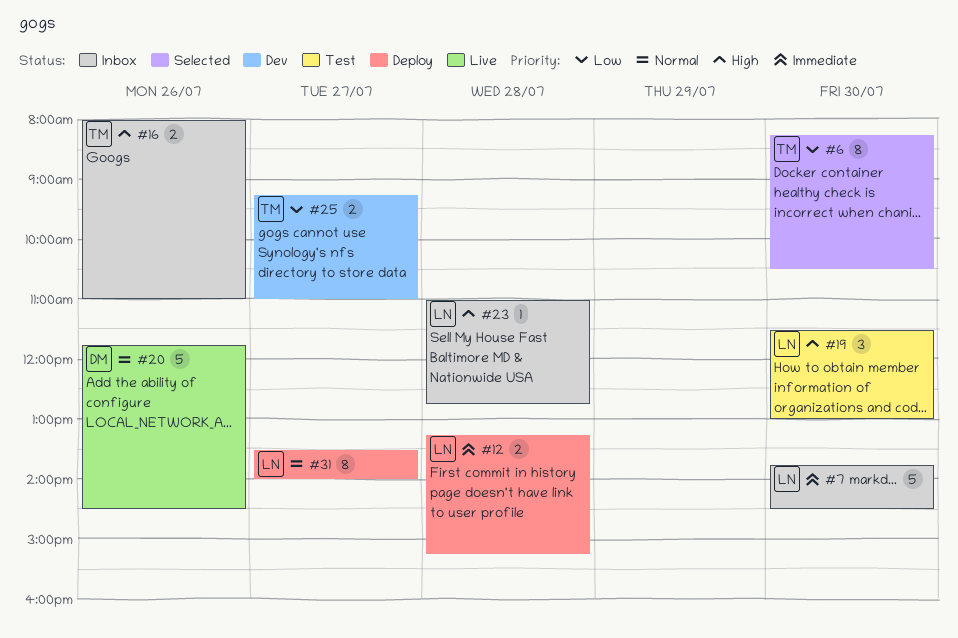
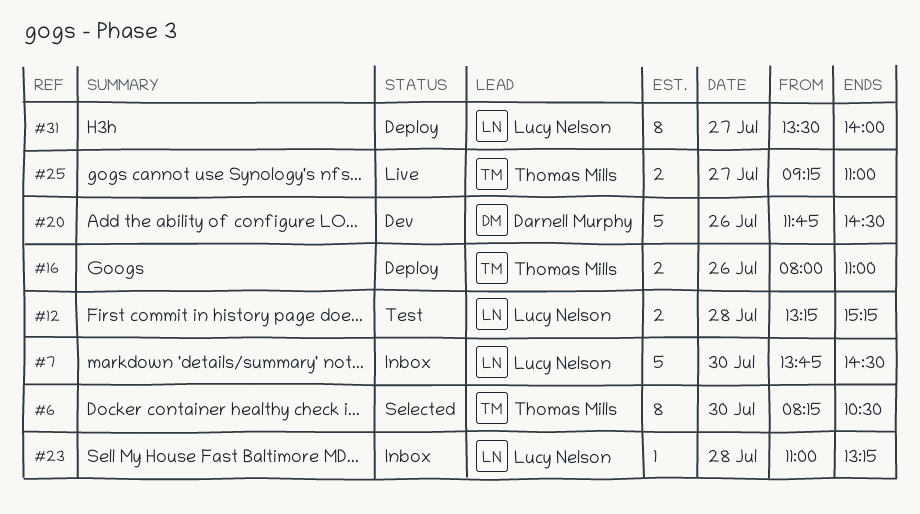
#12, status: Deploy -> Test
#16, status: Inbox -> Deploy
#19: present -> none
#20, status: Live -> Dev
#23, ends: 12:45 -> 13:15
#25, status: Dev -> Live

